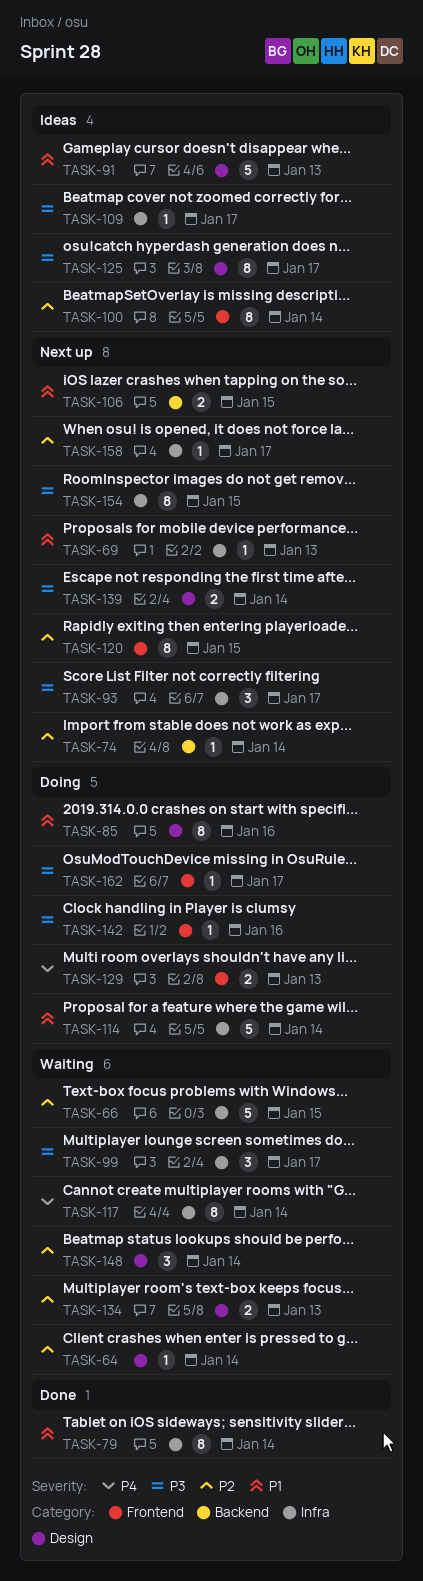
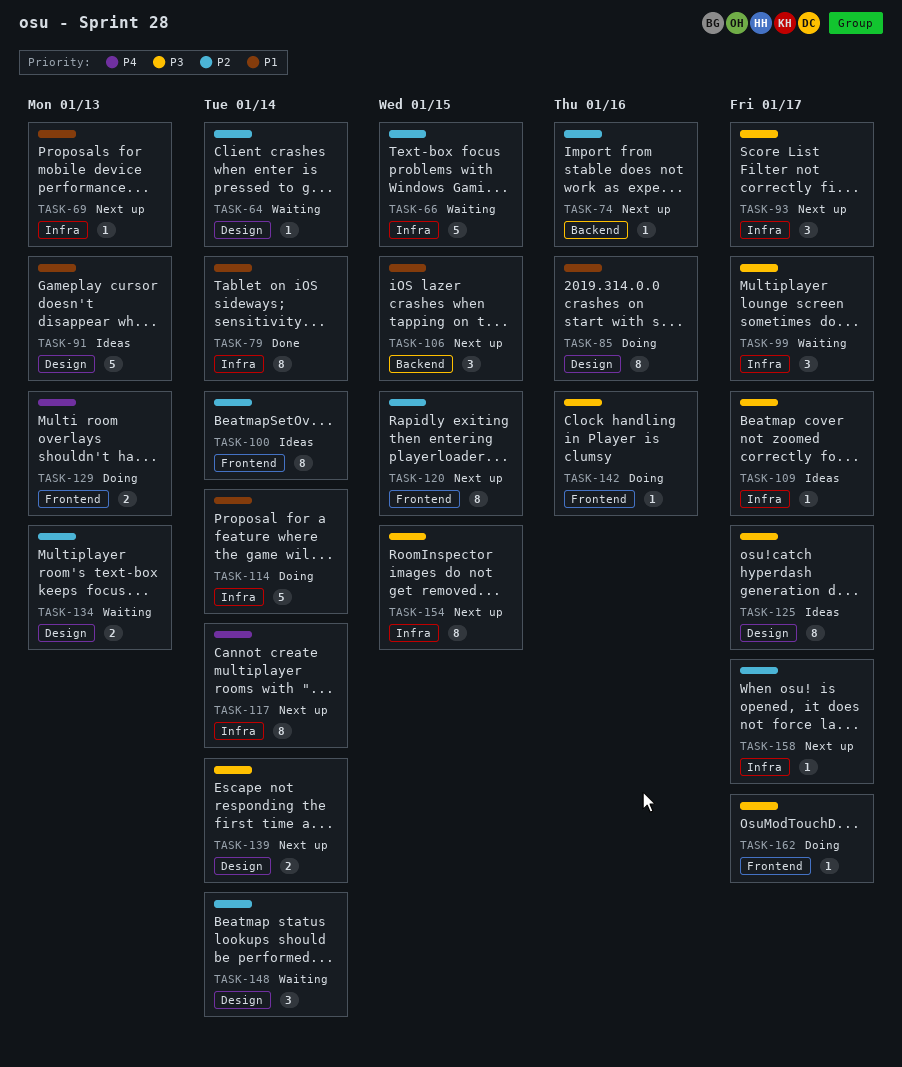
TASK-74, due: Jan 14 -> Jan 16
TASK-106, estimate: 2 -> 3
TASK-117, status: Waiting -> Next up

